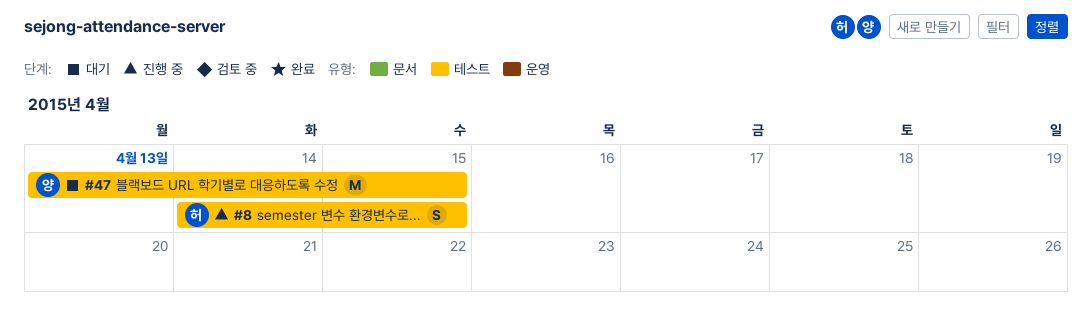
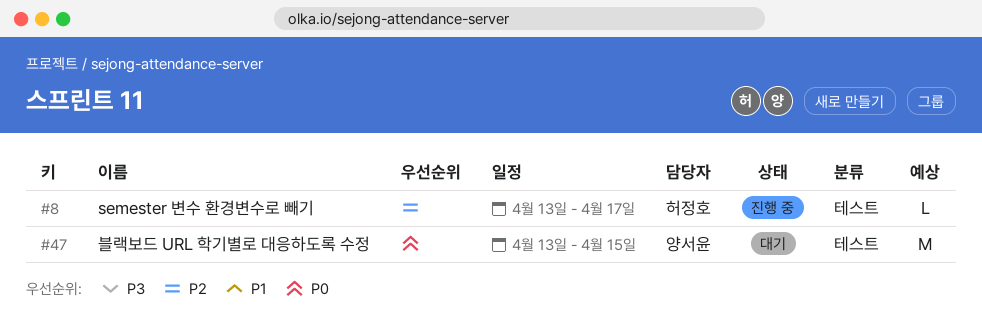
#8, estimate: S -> L
#8, start: Apr 14 -> Apr 13
#8, due: Apr 15 -> Apr 17

